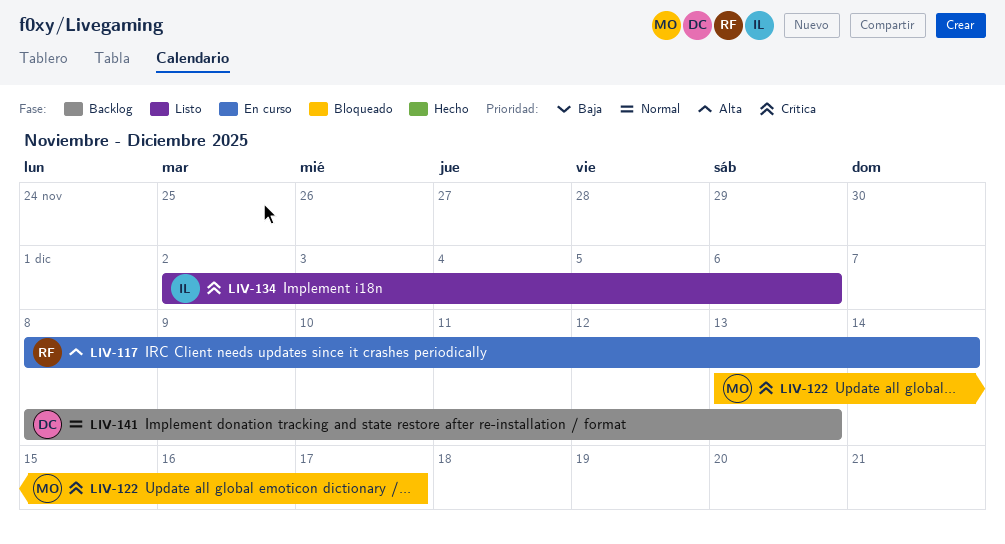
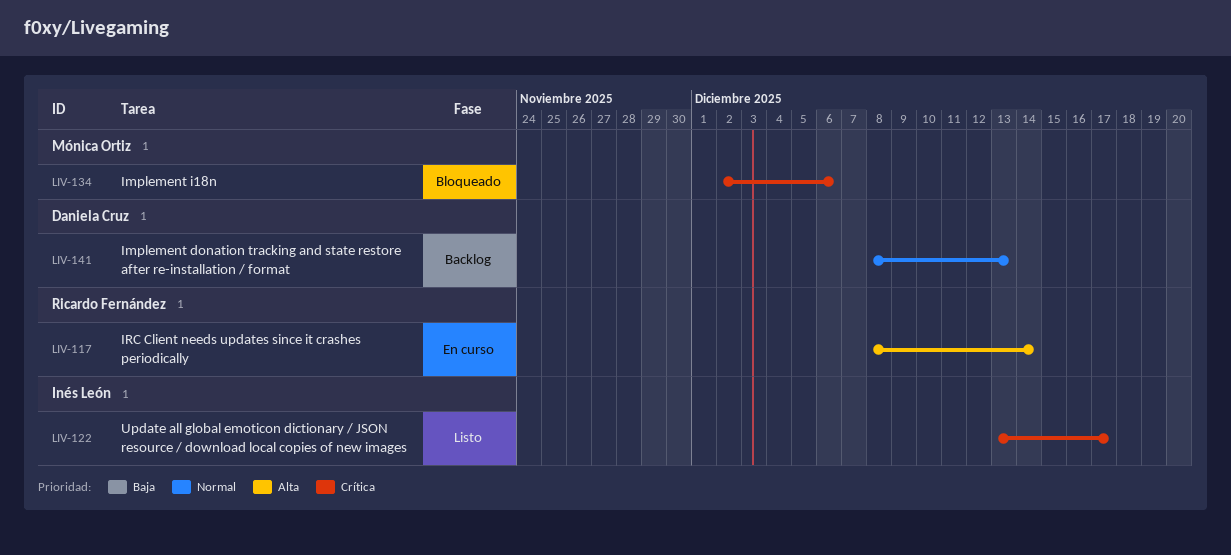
LIV-122, status: Bloqueado -> Listo
LIV-122, owner: Mónica Ortiz -> Inés León
LIV-134, status: Listo -> Bloqueado
LIV-134, owner: Inés León -> Mónica Ortiz

